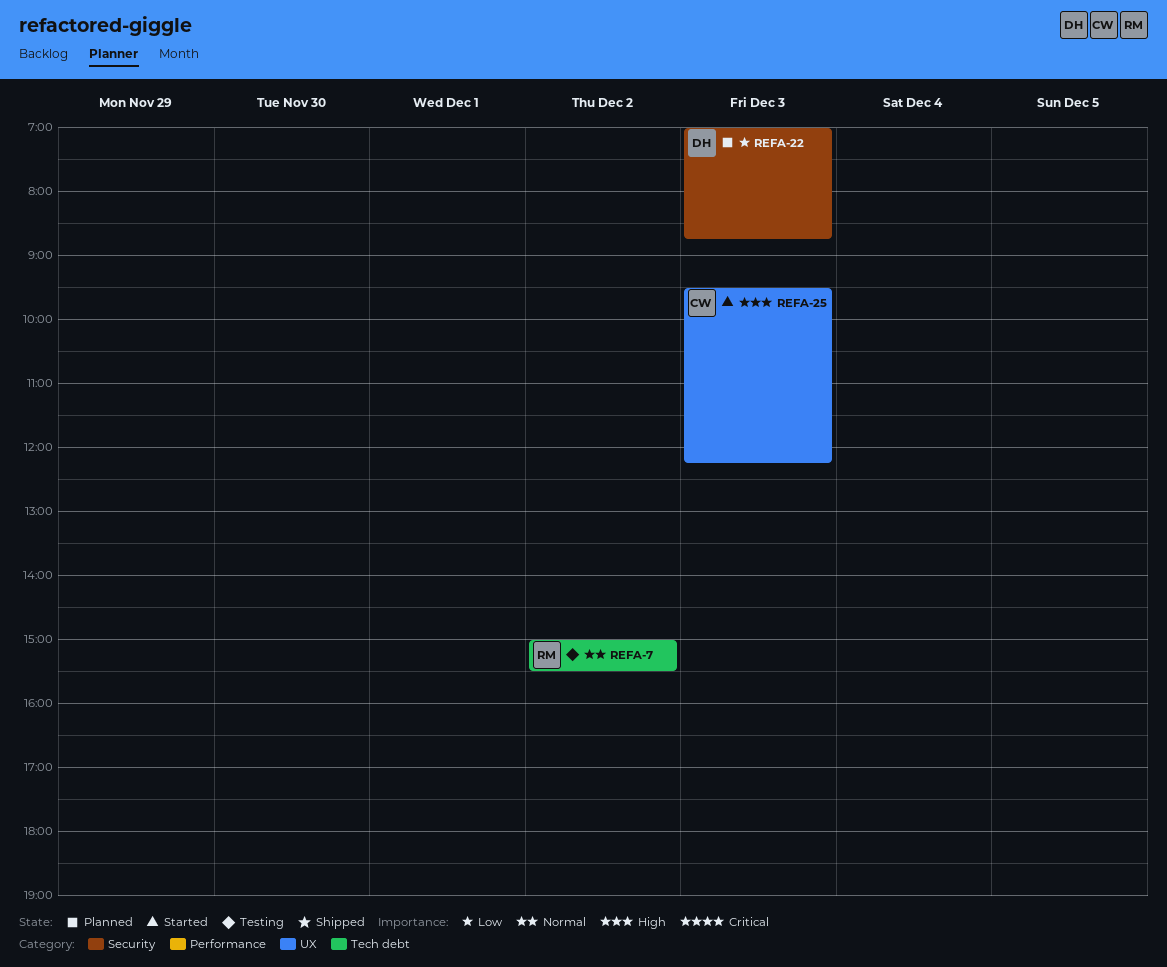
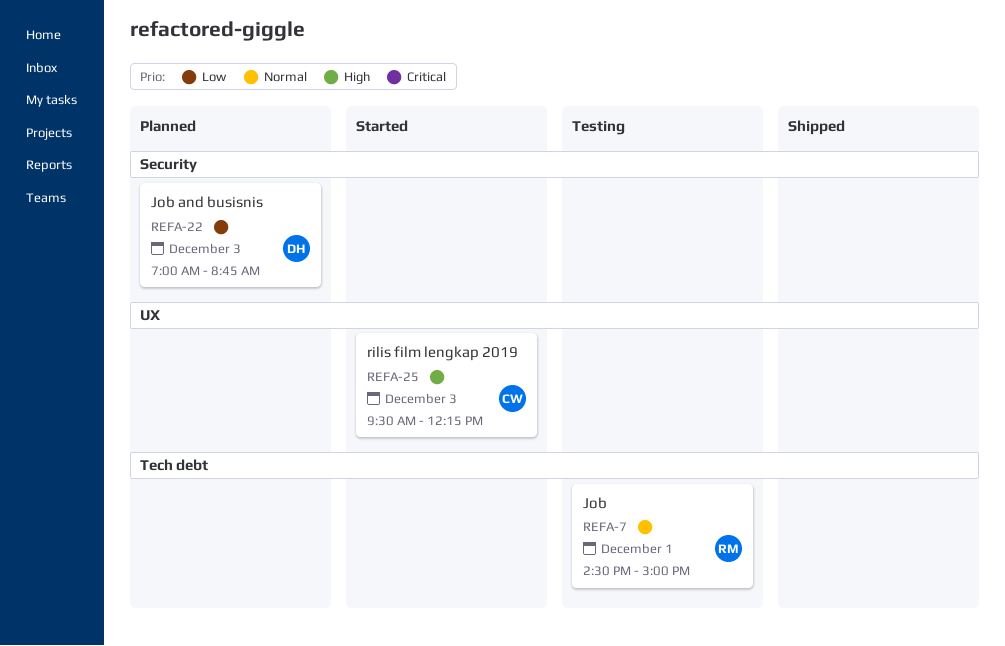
REFA-7, day: Dec 2 -> Dec 1
REFA-7, begins: 15:00 -> 14:30
REFA-7, ends: 15:30 -> 15:00

